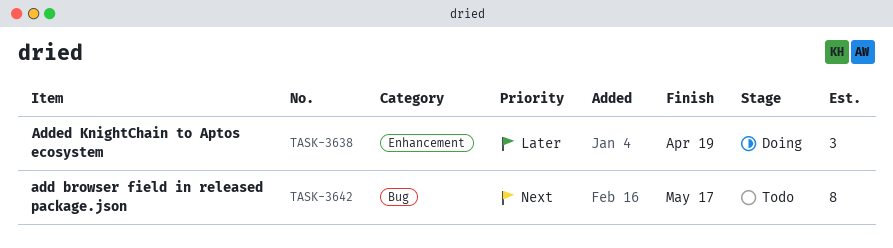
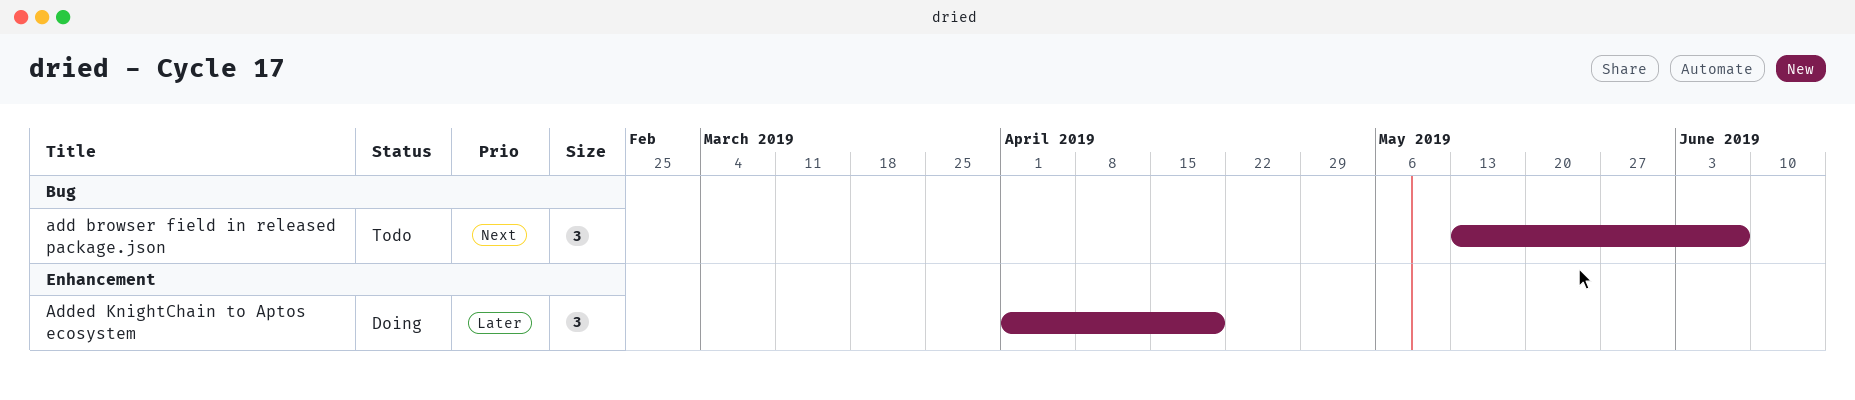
add browser field in released package.json, estimate: 8 -> 3
add browser field in released package.json, due: May 17 -> Jun 7

